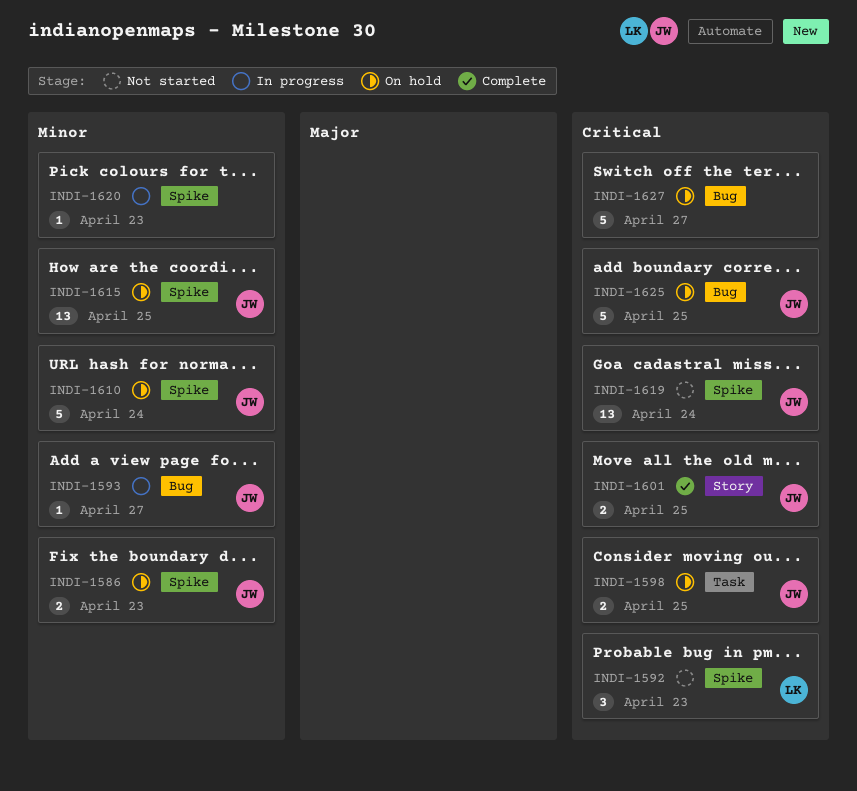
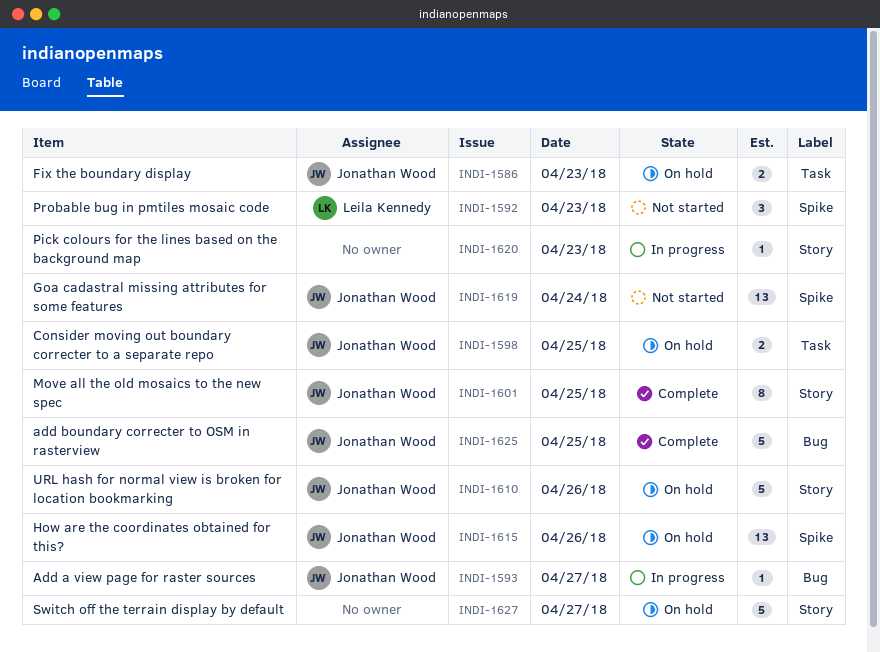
INDI-1586, label: Spike -> Task
INDI-1601, estimate: 2 -> 8
INDI-1610, label: Spike -> Story
INDI-1610, day: Apr 24 -> Apr 26
INDI-1615, day: Apr 25 -> Apr 26
INDI-1620, label: Spike -> Story
INDI-1625, status: On hold -> Complete
INDI-1627, label: Bug -> Story

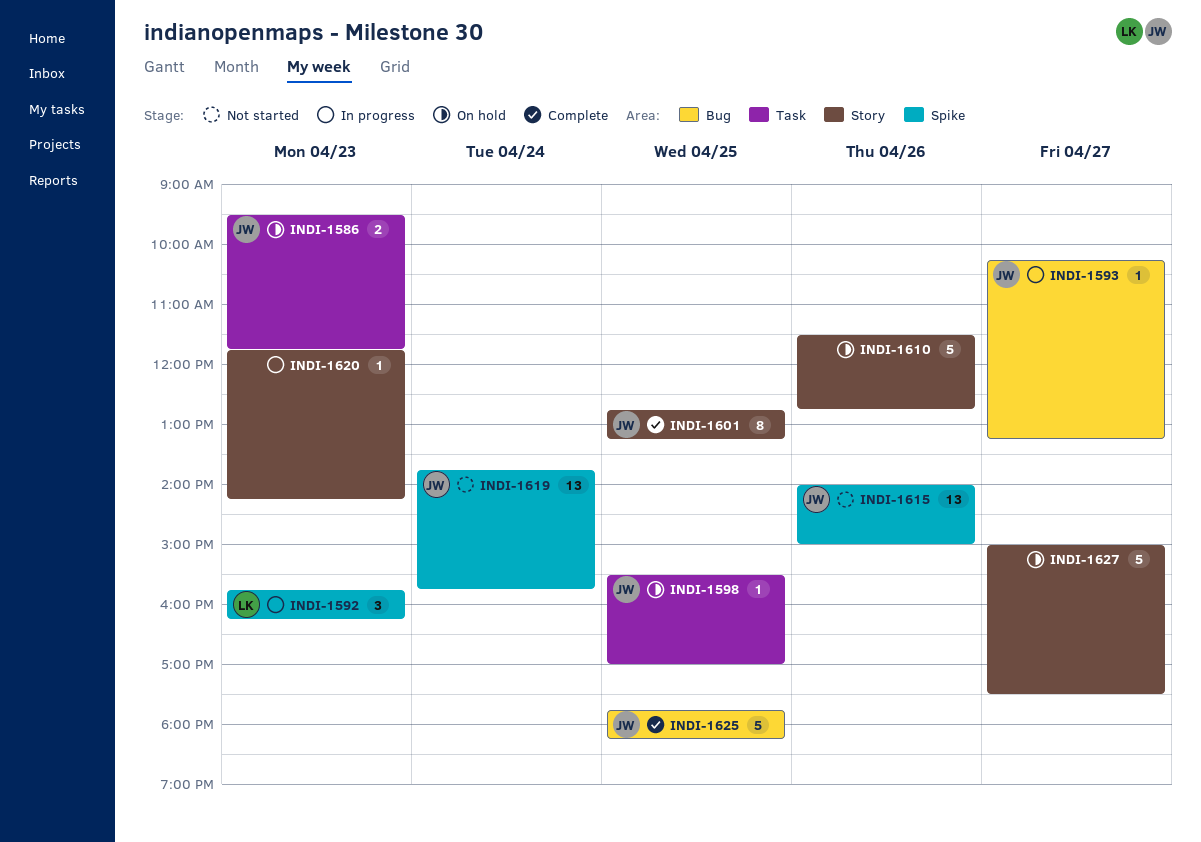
INDI-1592, status: Not started -> In progress
INDI-1598, estimate: 2 -> 1
INDI-1610, owner: Jonathan Wood -> none
INDI-1615, status: On hold -> Not started

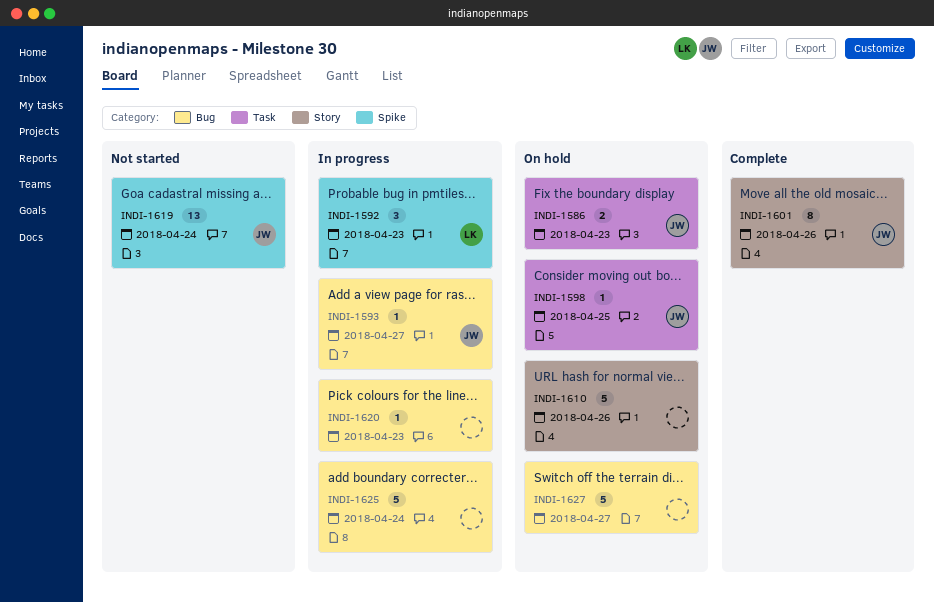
INDI-1601, day: Apr 25 -> Apr 26
INDI-1615: present -> none
INDI-1620, label: Story -> Bug
INDI-1625, status: Complete -> In progress
INDI-1625, owner: JW -> none
INDI-1625, day: Apr 25 -> Apr 24
INDI-1627, label: Story -> Bug

